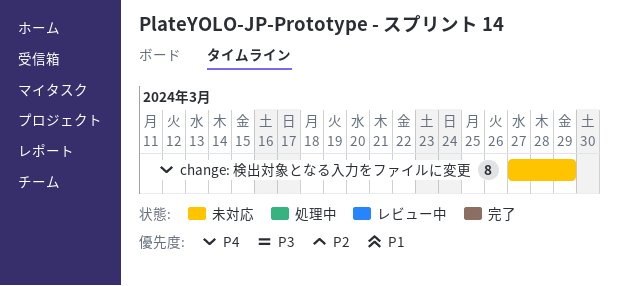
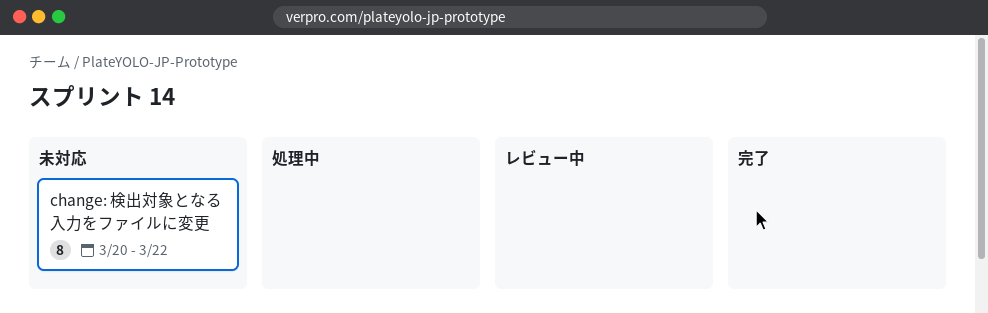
change: 検出対象となる入力をファイルに変更, start: Mar 27 -> Mar 20
change: 検出対象となる入力をファイルに変更, due: Mar 29 -> Mar 22

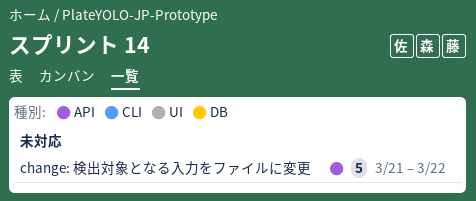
change: 検出対象となる入力をファイルに変更, estimate: 8 -> 5
change: 検出対象となる入力をファイルに変更, start: Mar 20 -> Mar 21

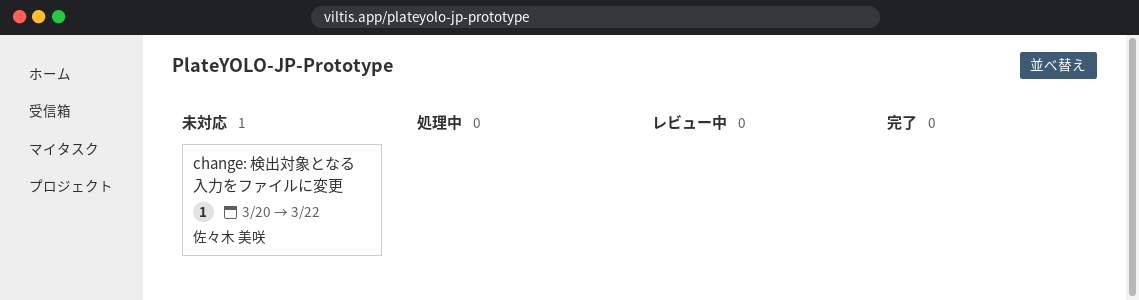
change: 検出対象となる入力をファイルに変更, estimate: 5 -> 1
change: 検出対象となる入力をファイルに変更, start: Mar 21 -> Mar 20

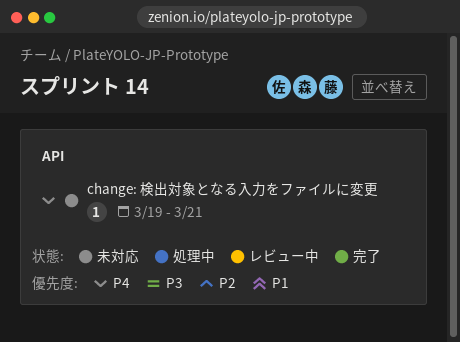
change: 検出対象となる入力をファイルに変更, start: Mar 20 -> Mar 19
change: 検出対象となる入力をファイルに変更, due: Mar 22 -> Mar 21

